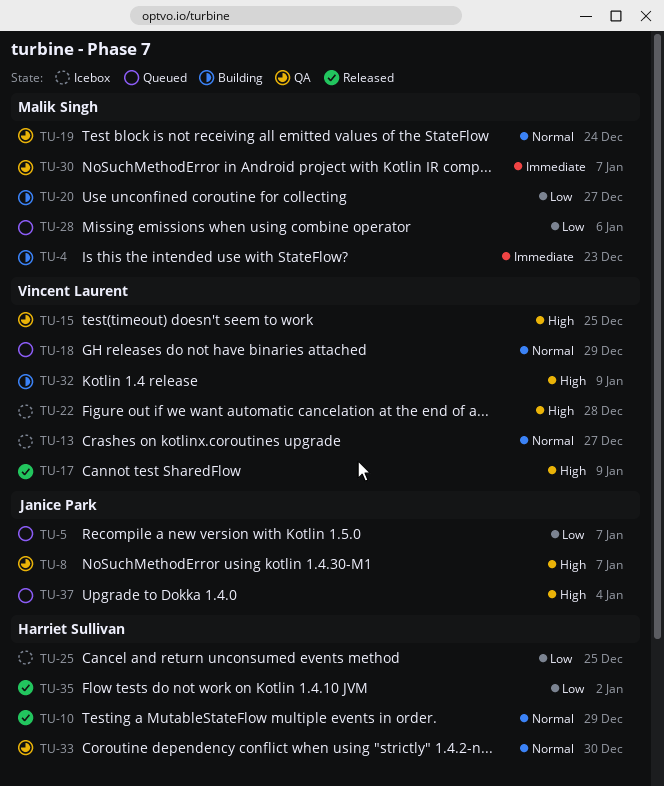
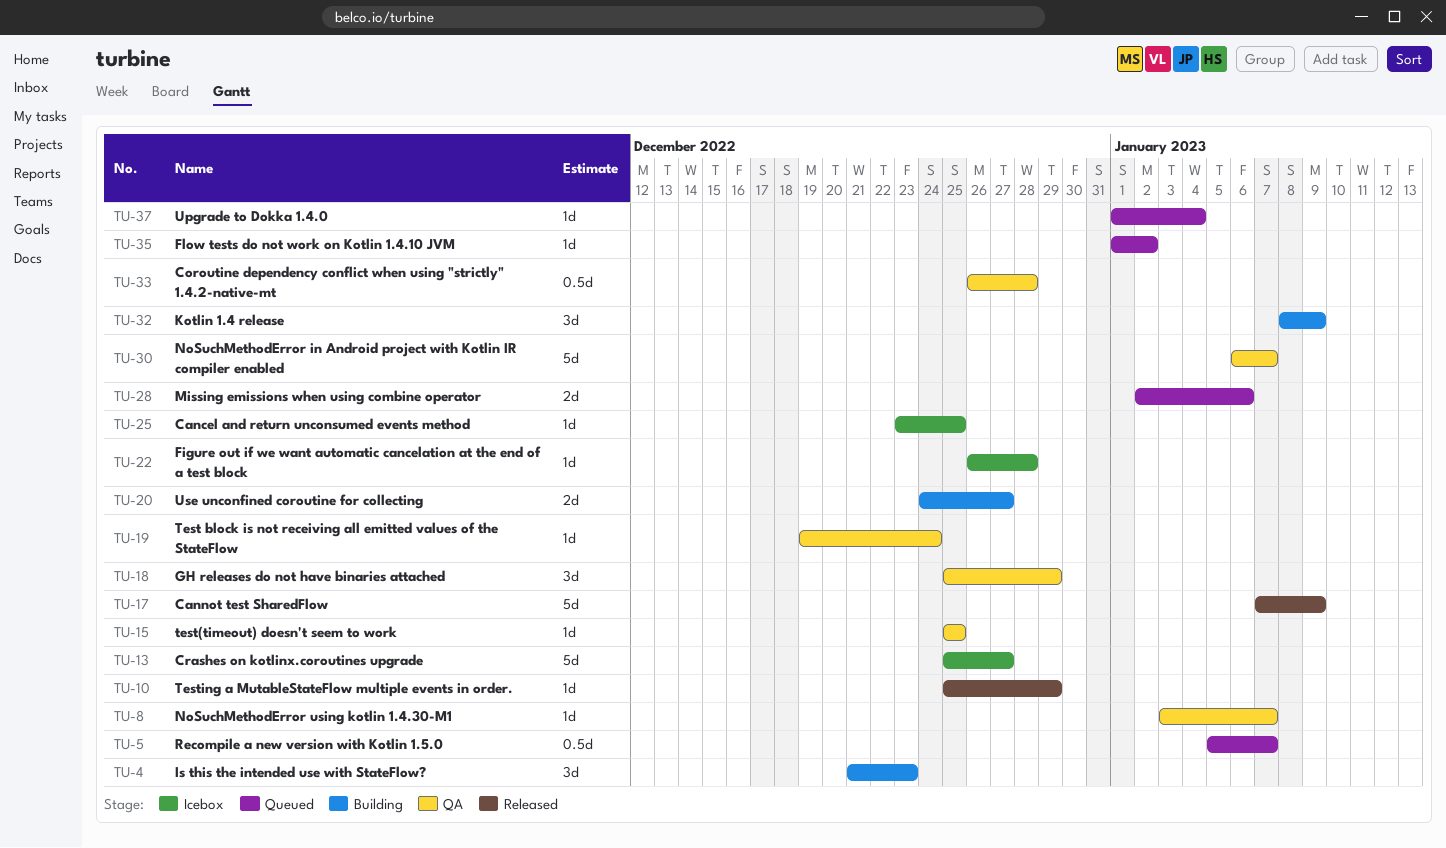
TU-18, status: Queued -> QA
TU-33, due: Dec 30 -> Dec 28
TU-35, status: Released -> Queued

